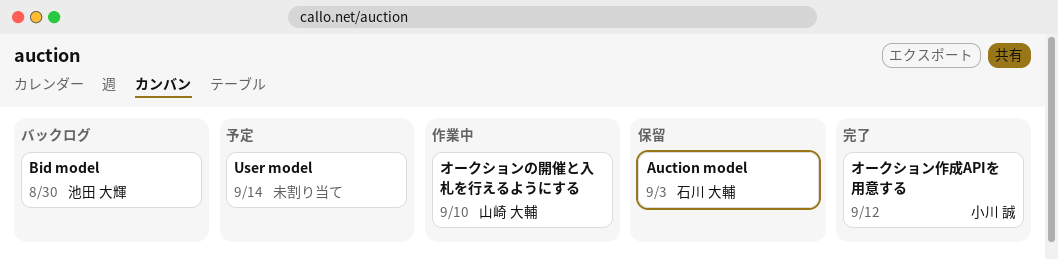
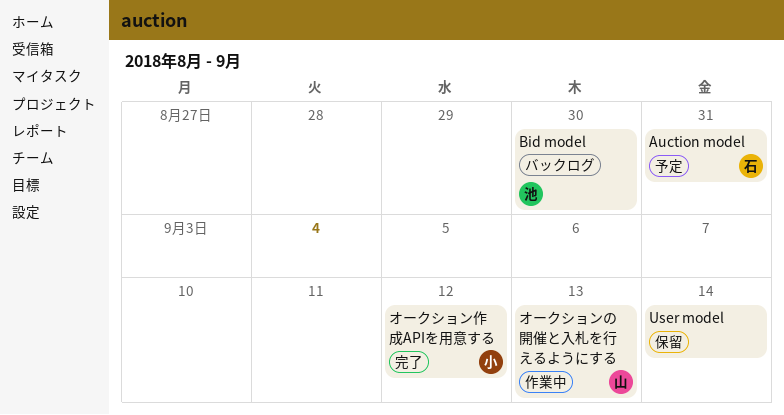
Auction model, status: 保留 -> 予定
Auction model, due: Sep 3 -> Aug 31
User model, status: 予定 -> 保留
オークションの開催と入札を行えるようにする, due: Sep 10 -> Sep 13

